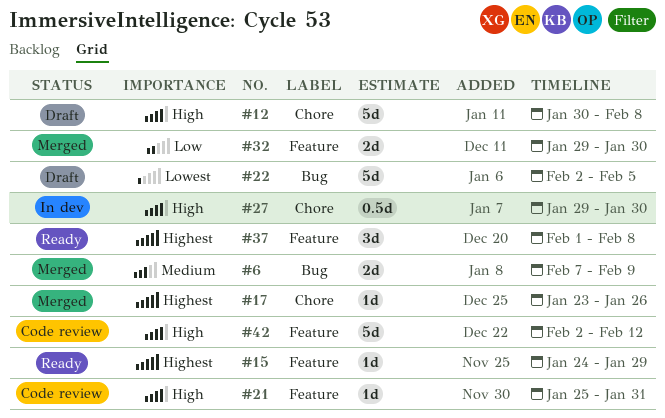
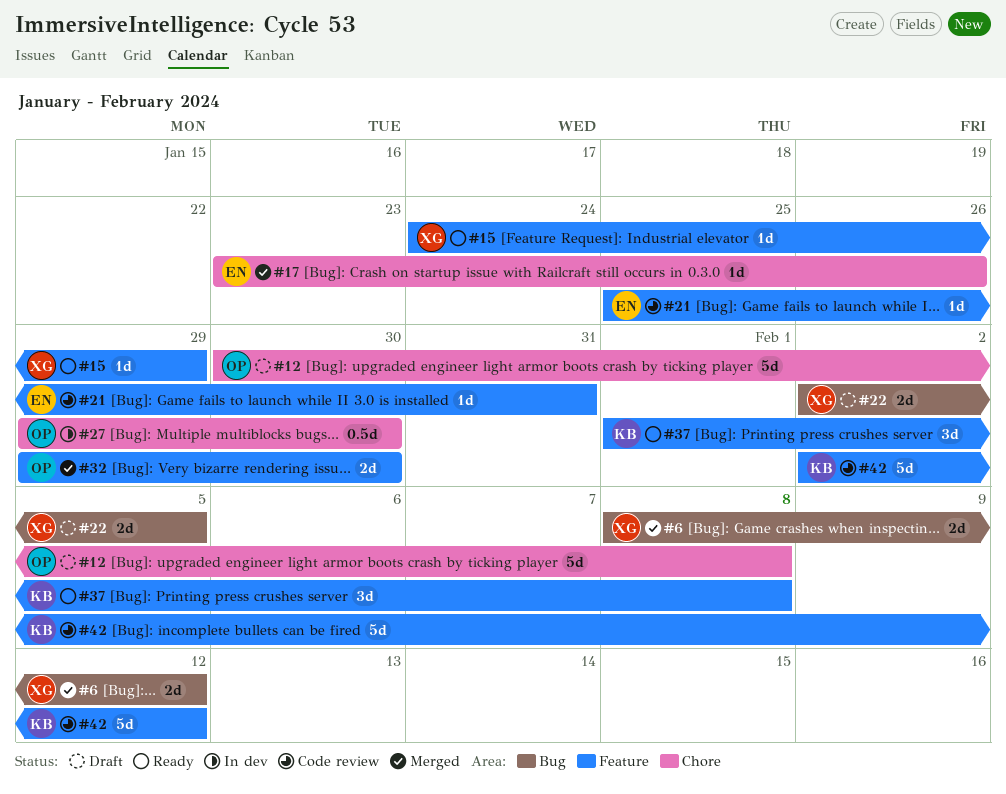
#6, start: Feb 7 -> Feb 8
#6, due: Feb 9 -> Feb 12
#22, estimate: 5d -> 2d

